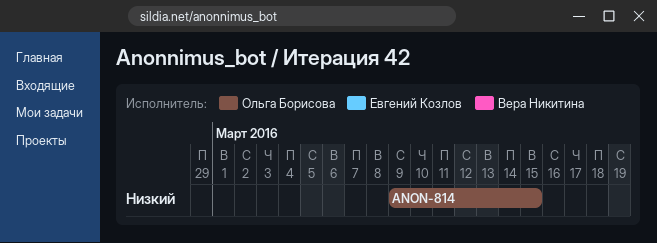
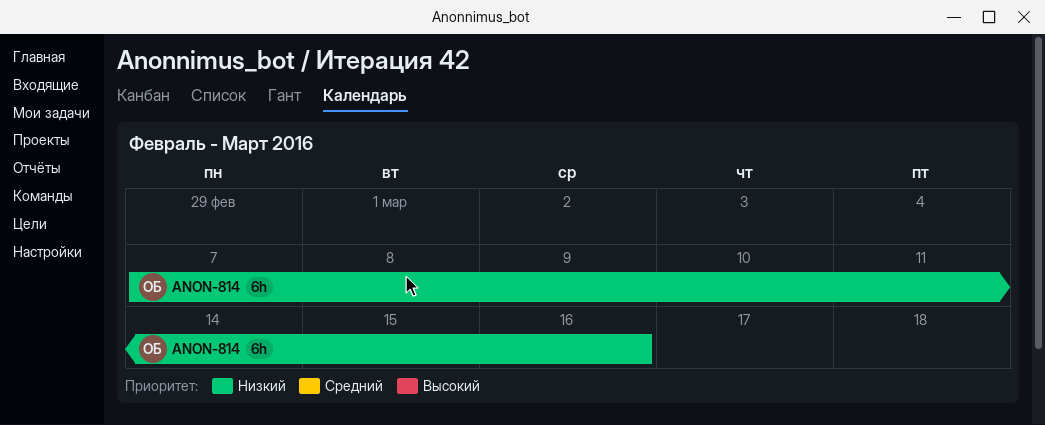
ANON-814, start: Mar 9 -> Mar 7
ANON-814, due: Mar 15 -> Mar 16

